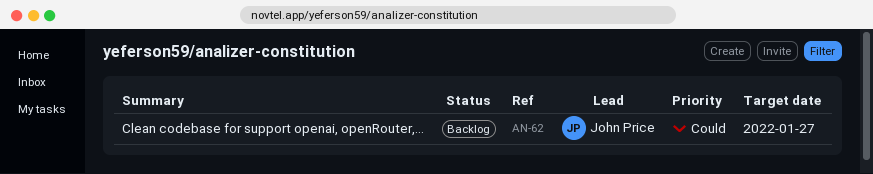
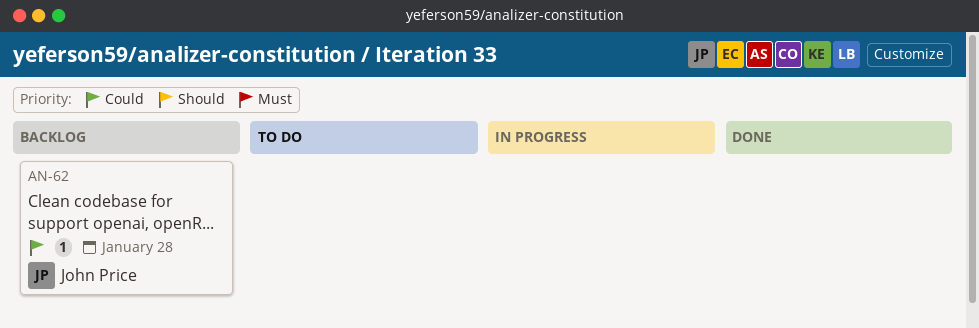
AN-62, due: Jan 27 -> Jan 28

